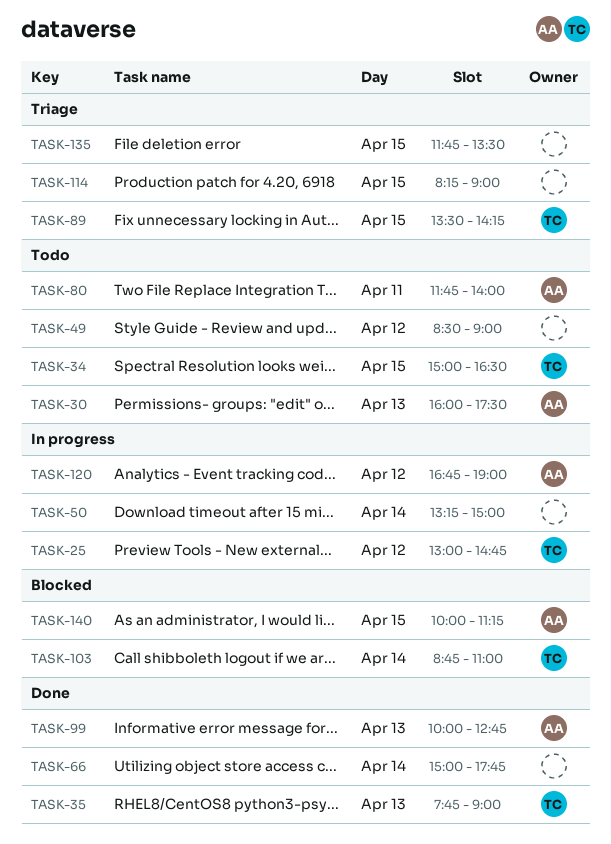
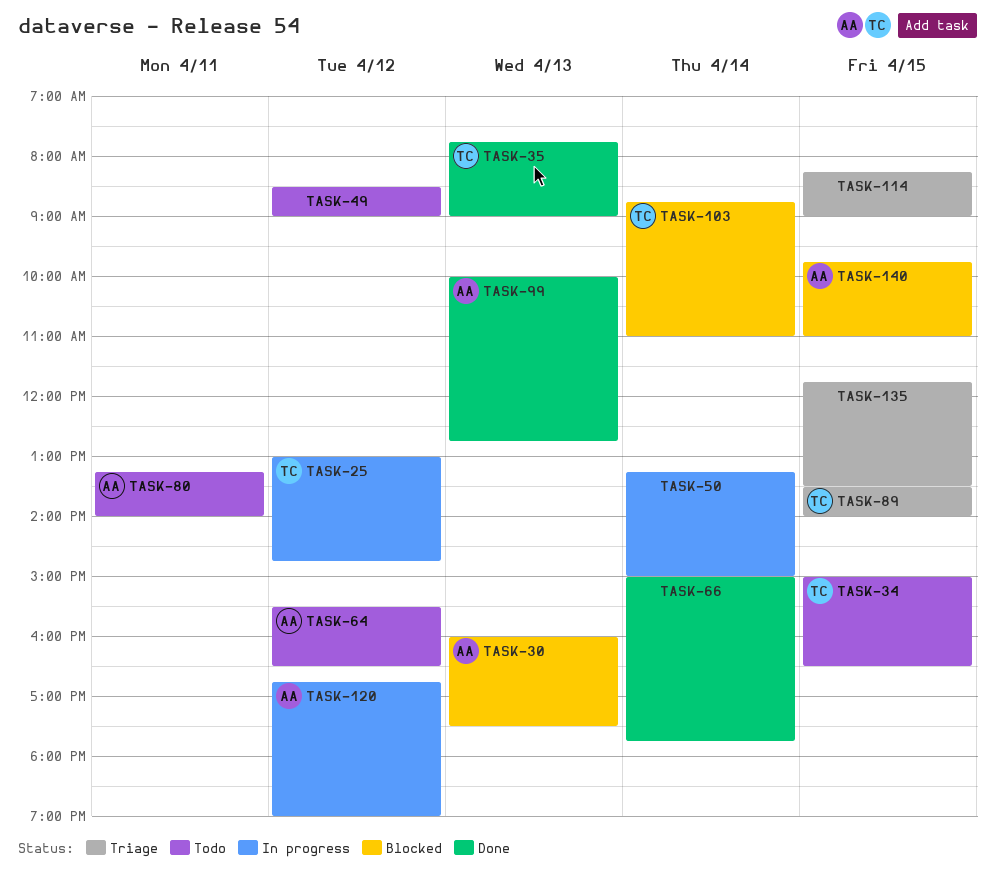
TASK-30, status: Todo -> Blocked
TASK-64: none -> present
TASK-80, begins: 11:45 -> 13:15
TASK-89, ends: 14:15 -> 14:00
TASK-140, begins: 10:00 -> 09:45
TASK-140, ends: 11:15 -> 11:00

